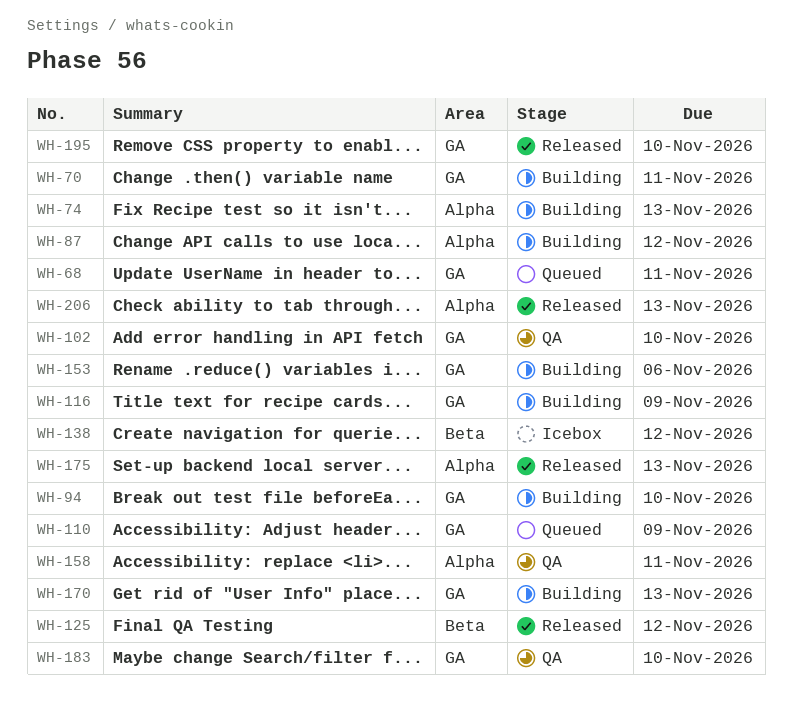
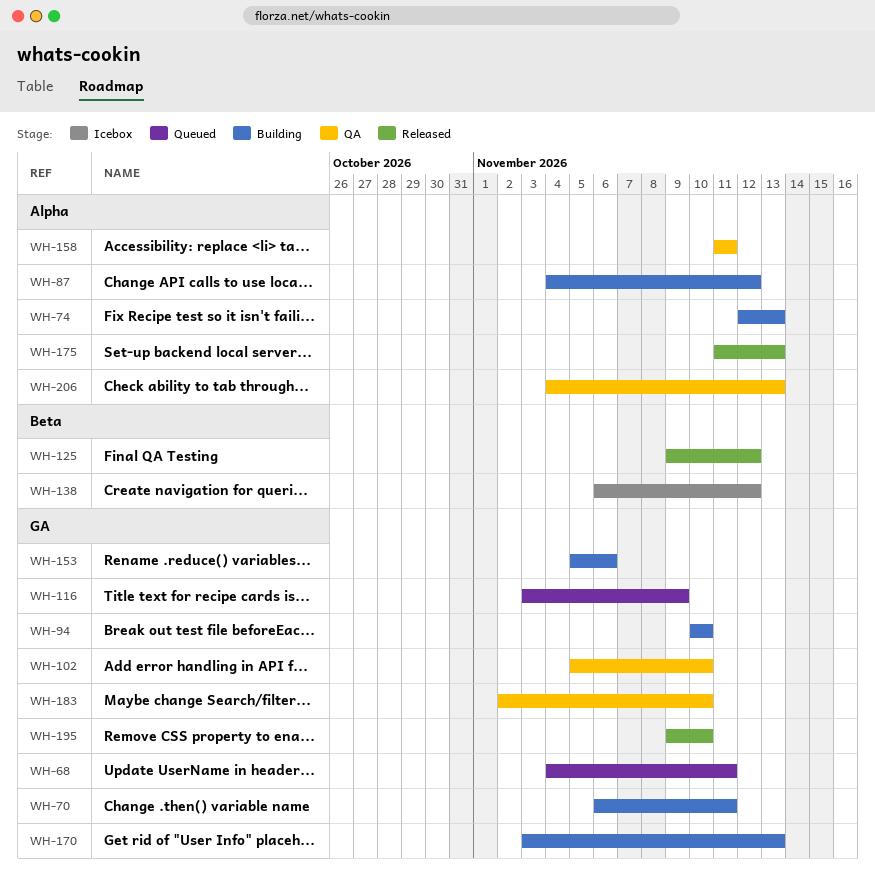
WH-110: present -> none
WH-116, status: Building -> Queued
WH-206, status: Released -> QA

